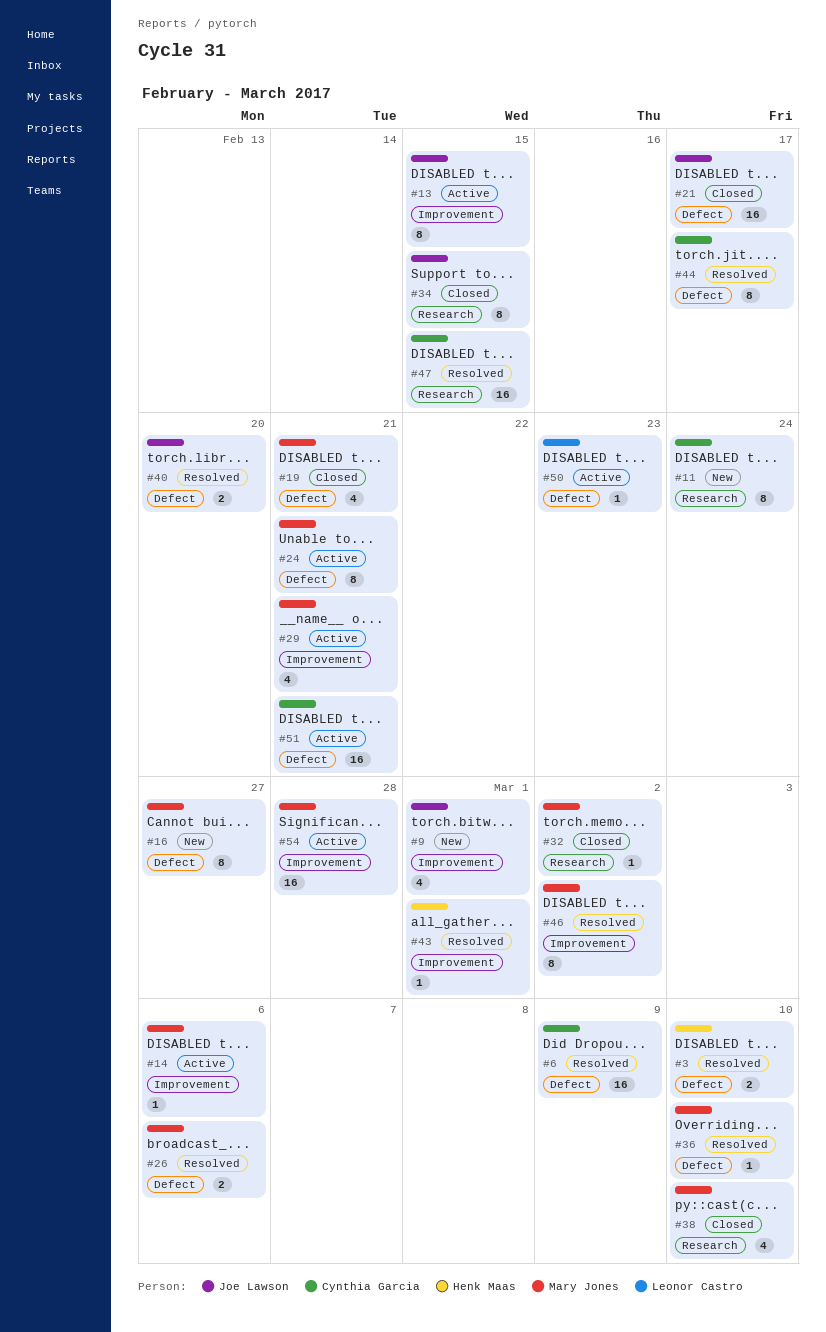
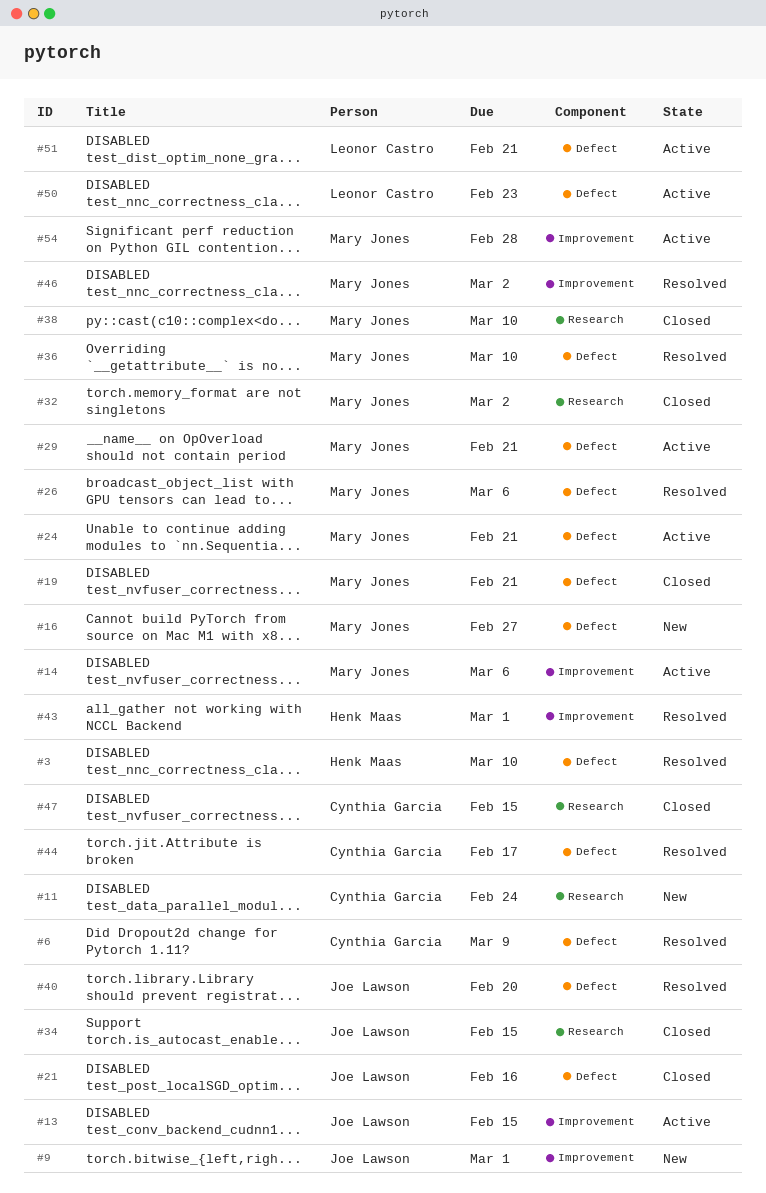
#21, due: Feb 17 -> Feb 16
#29, label: Improvement -> Defect
#47, status: Resolved -> Closed
#51, owner: Cynthia Garcia -> Leonor Castro

